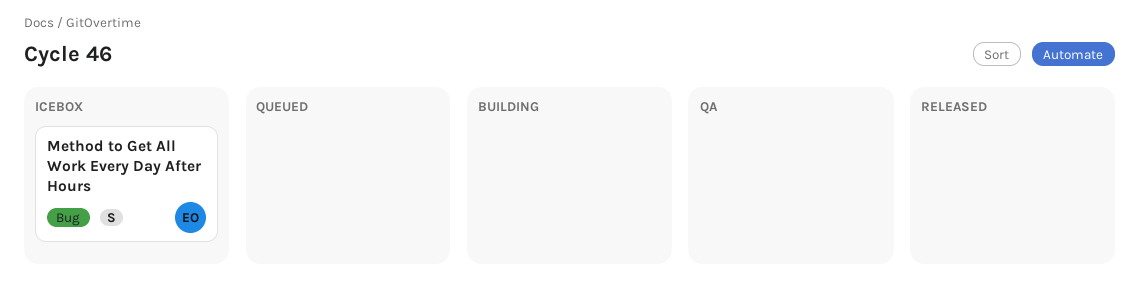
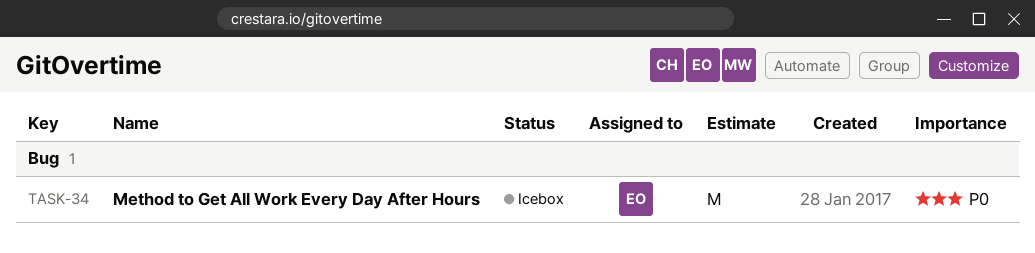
Method to Get All Work Every Day After Hours, estimate: S -> M

